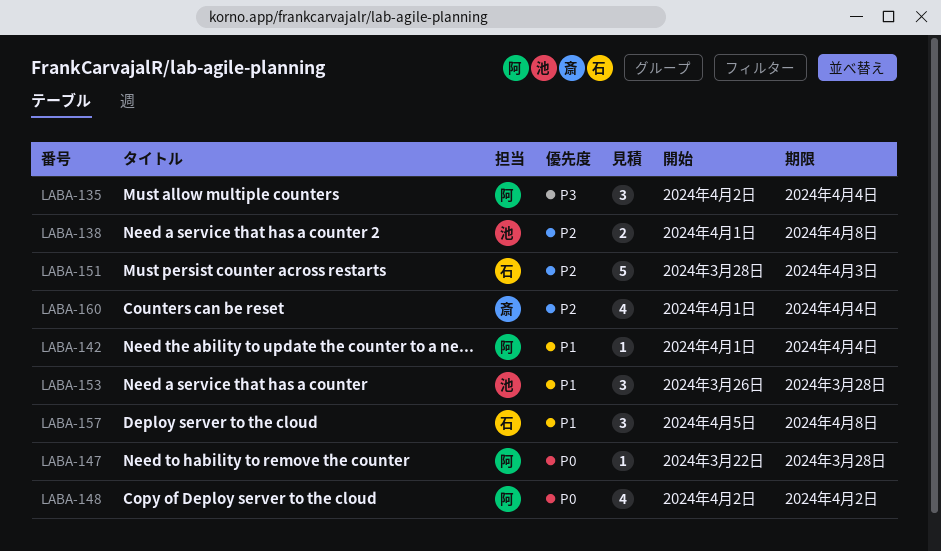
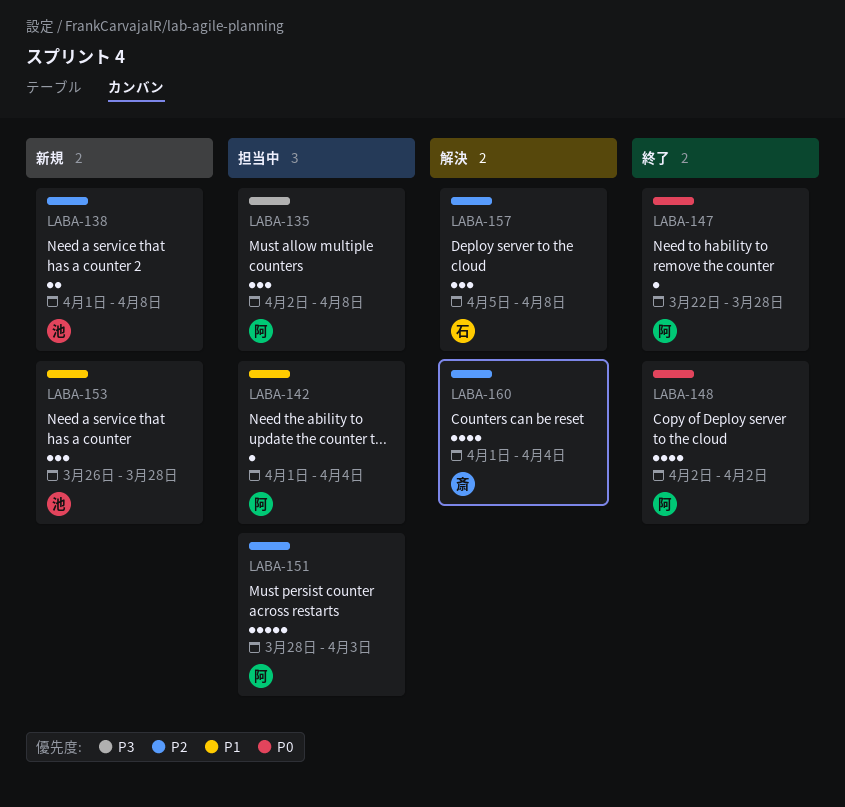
LABA-135, due: Apr 4 -> Apr 8
LABA-151, owner: 石 -> 阿
LABA-157, priority: P1 -> P2

